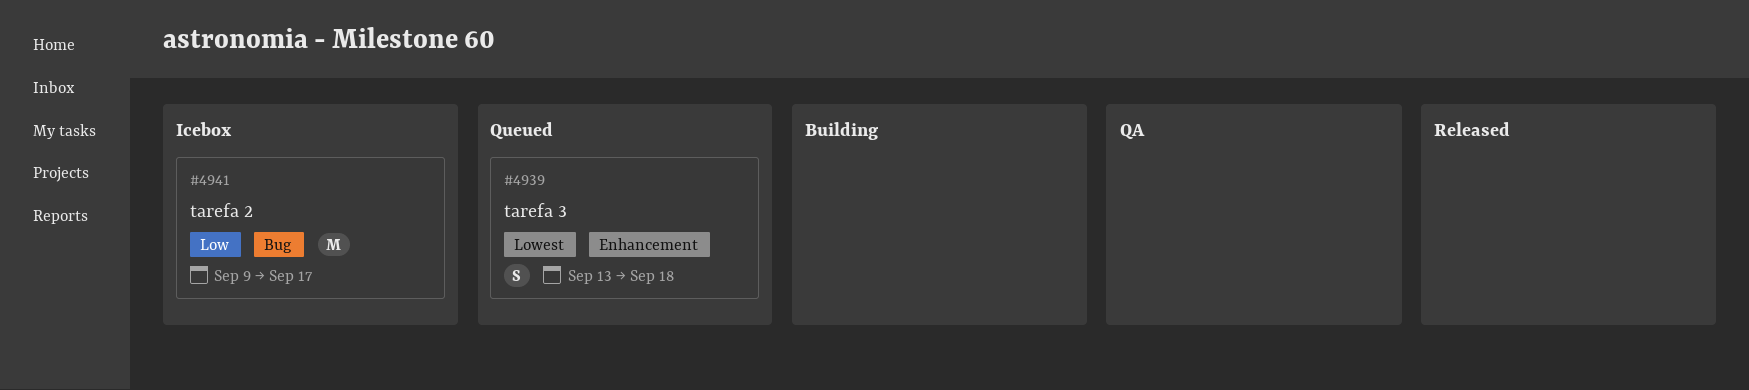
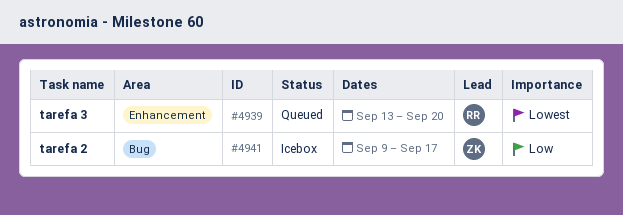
#4939, due: Sep 18 -> Sep 20

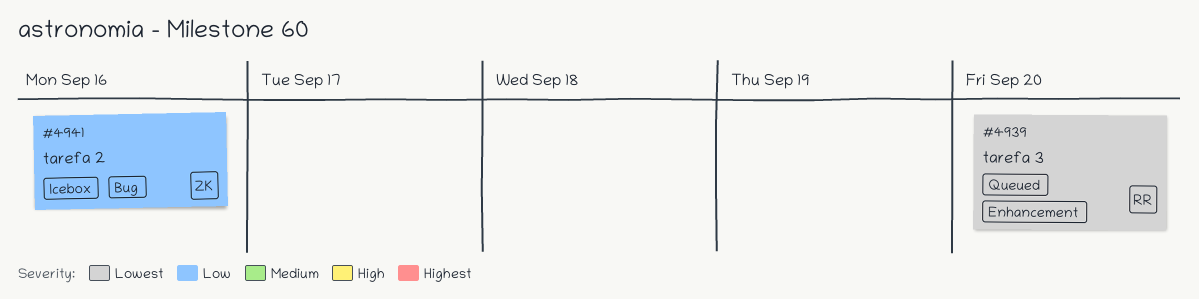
#4941, due: Sep 17 -> Sep 16

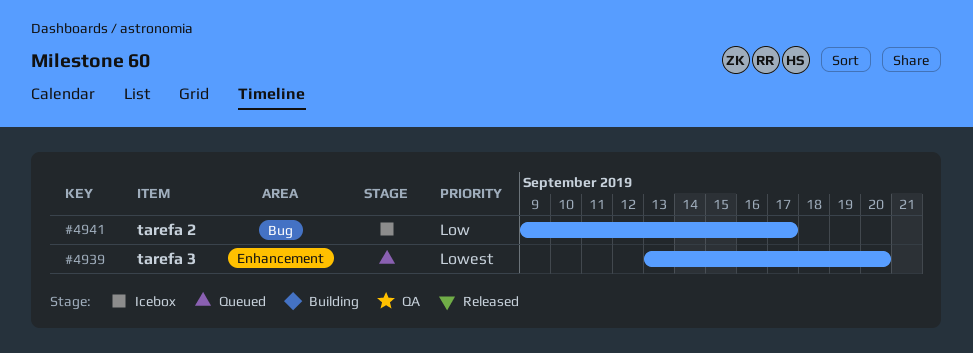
#4941, due: Sep 16 -> Sep 17

